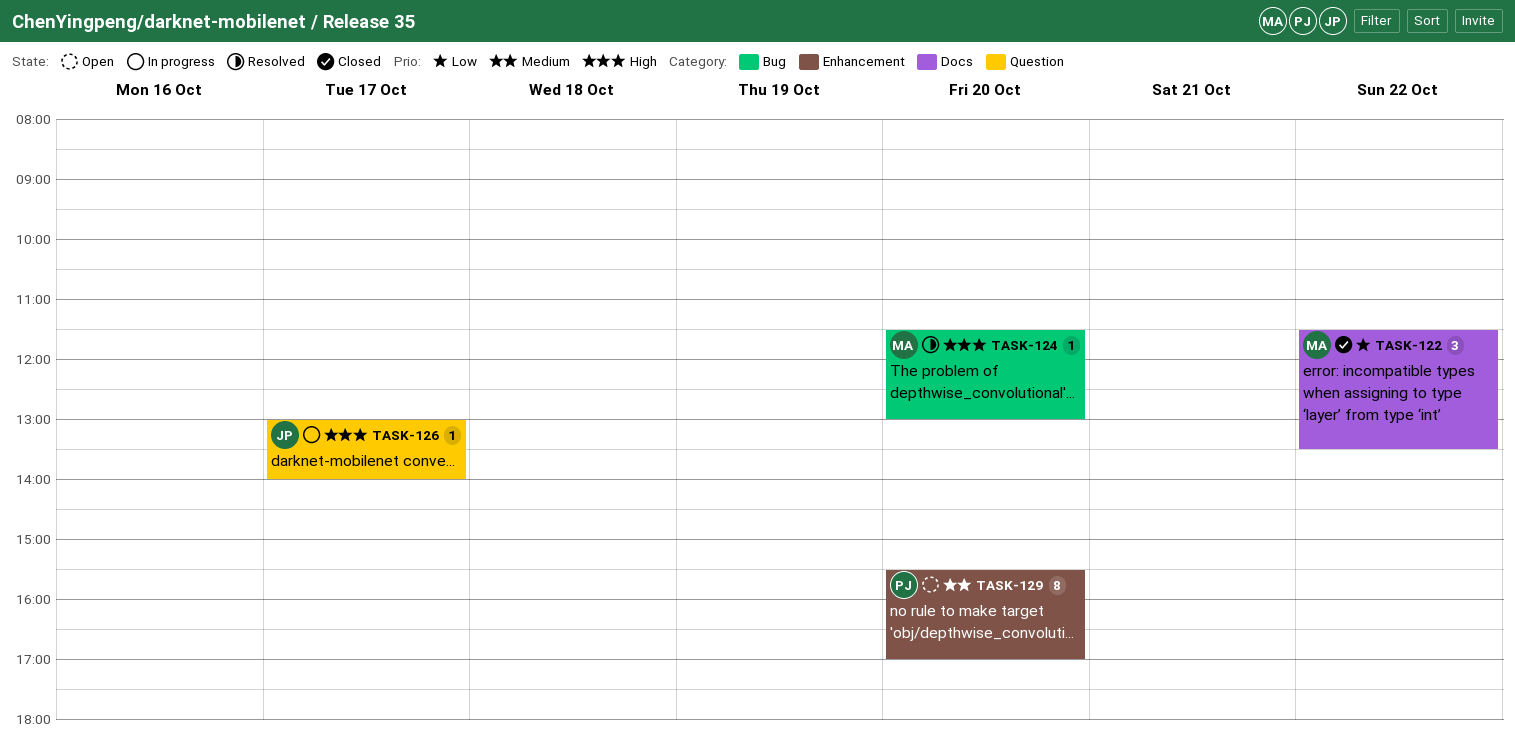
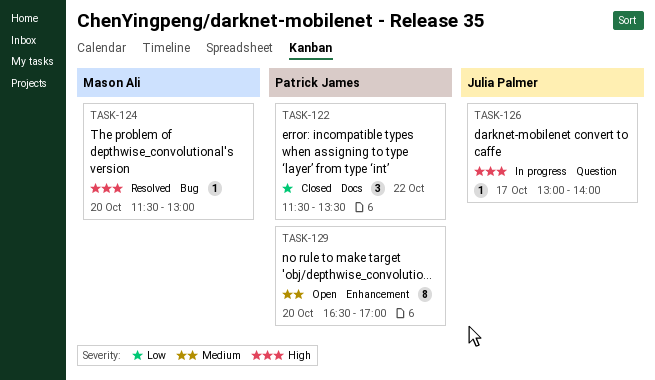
TASK-122, owner: Mason Ali -> Patrick James
TASK-129, begins: 15:30 -> 16:30

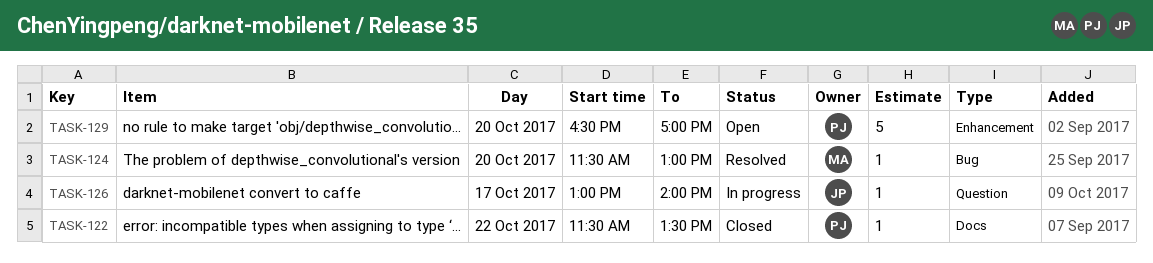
TASK-122, estimate: 3 -> 1
TASK-129, estimate: 8 -> 5

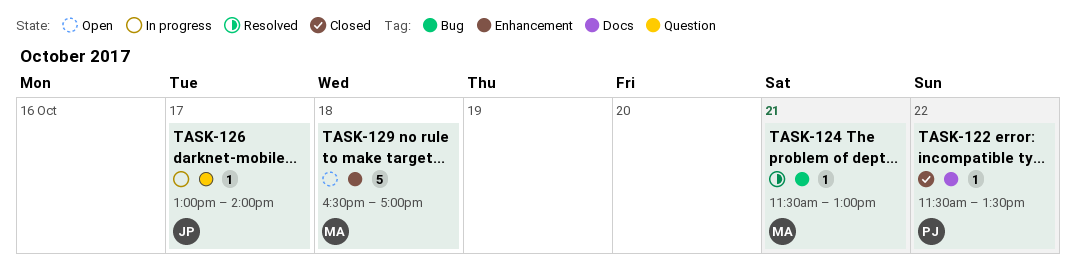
TASK-124, day: Oct 20 -> Oct 21
TASK-129, owner: PJ -> MA
TASK-129, day: Oct 20 -> Oct 18

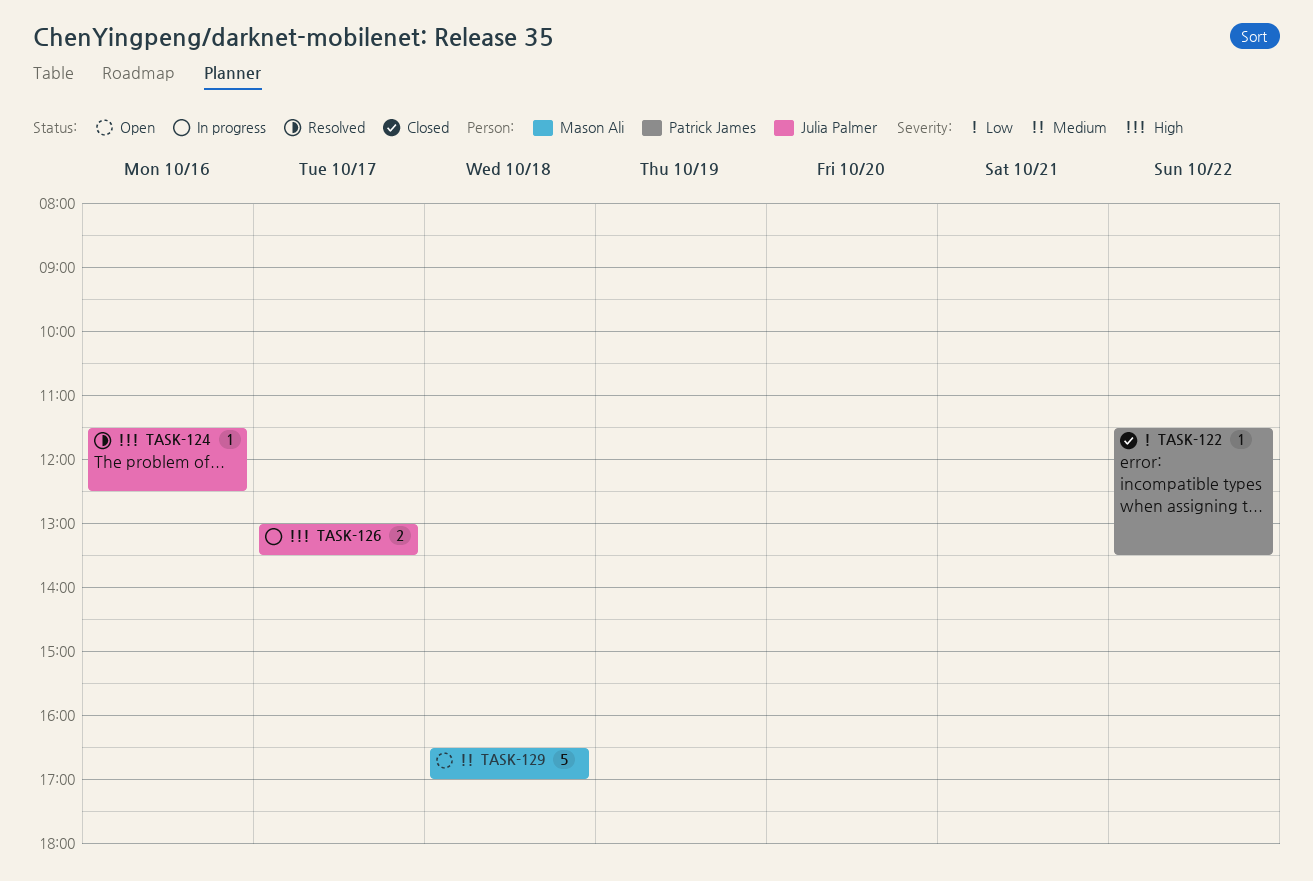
TASK-124, owner: Mason Ali -> Julia Palmer
TASK-124, day: Oct 21 -> Oct 16
TASK-124, ends: 13:00 -> 12:30
TASK-126, estimate: 1 -> 2
TASK-126, ends: 14:00 -> 13:30

